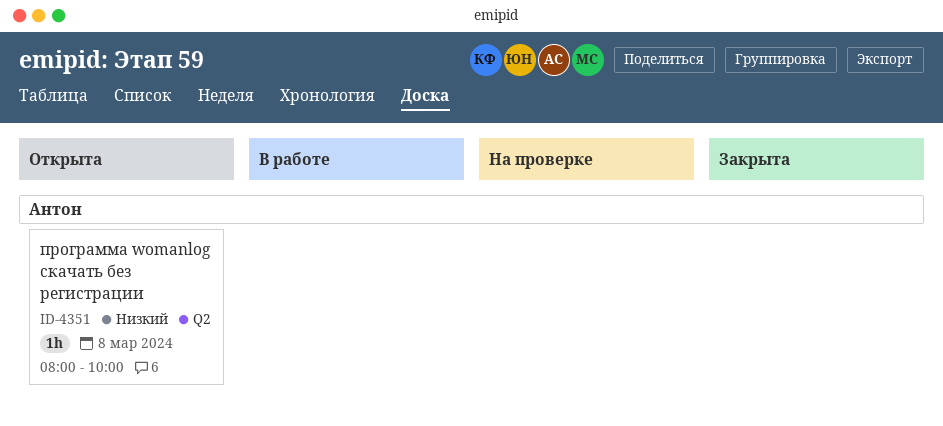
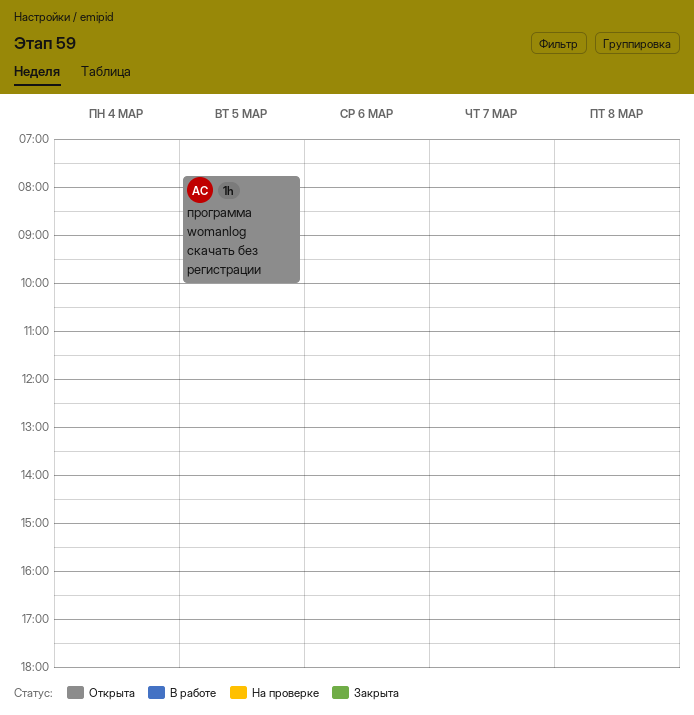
программа womanlog скачать без регистрации, day: Mar 8 -> Mar 5
программа womanlog скачать без регистрации, begins: 08:00 -> 07:45

